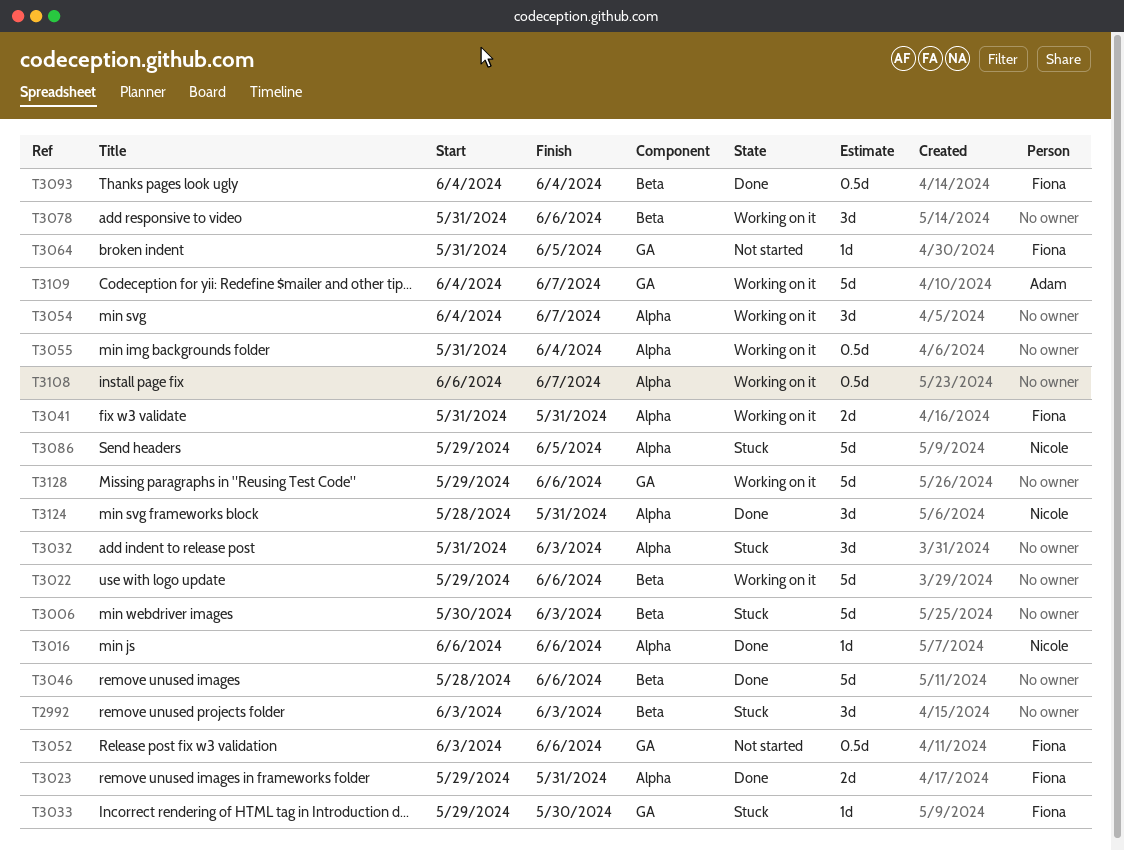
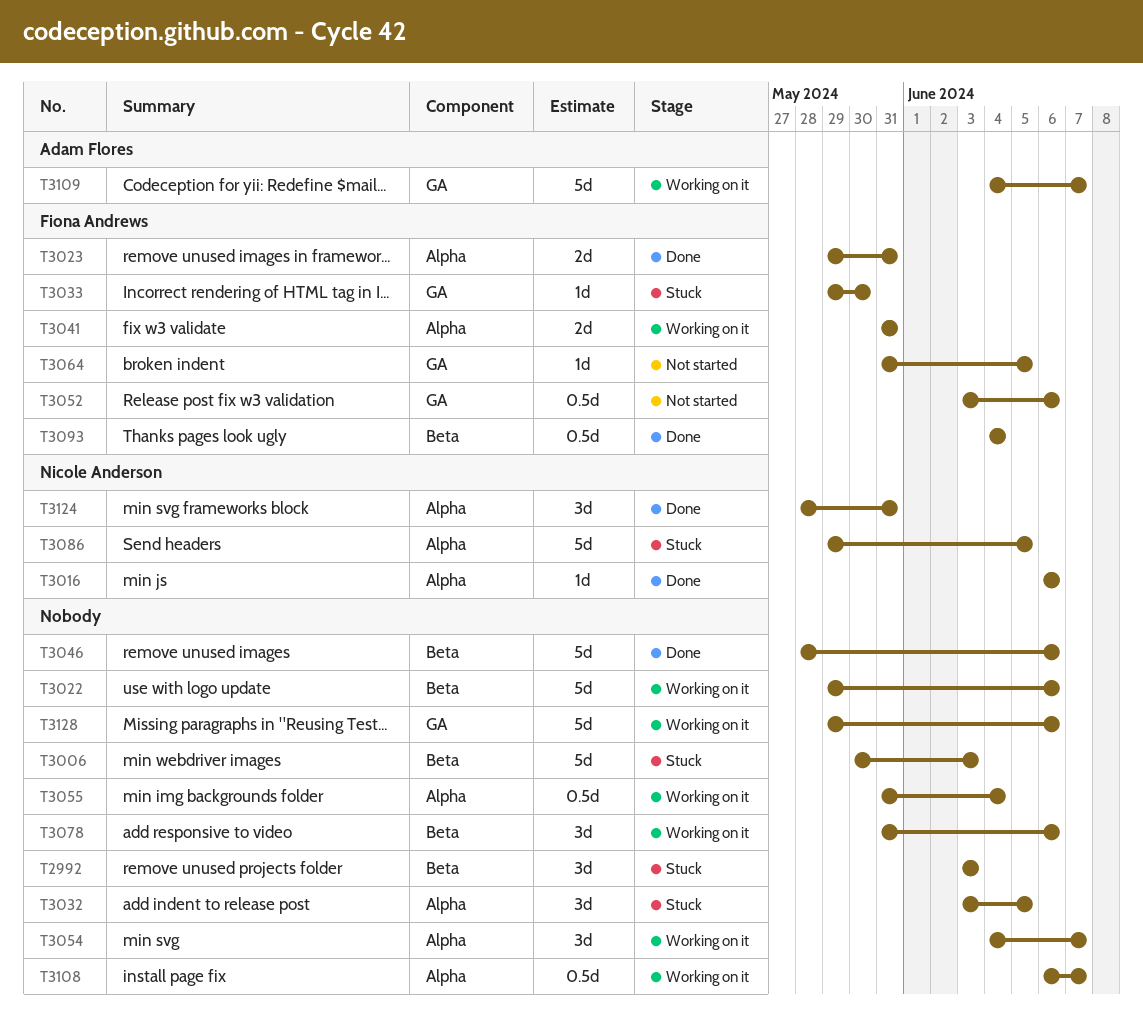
T3032, start: May 31 -> Jun 3
T3032, due: Jun 3 -> Jun 5

